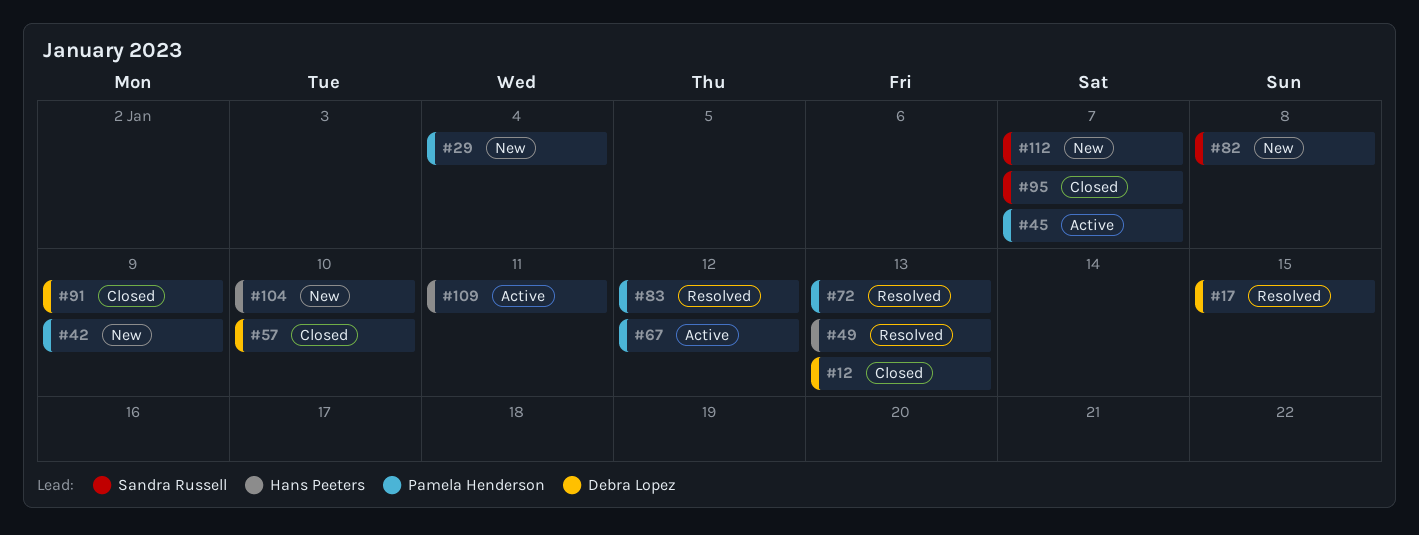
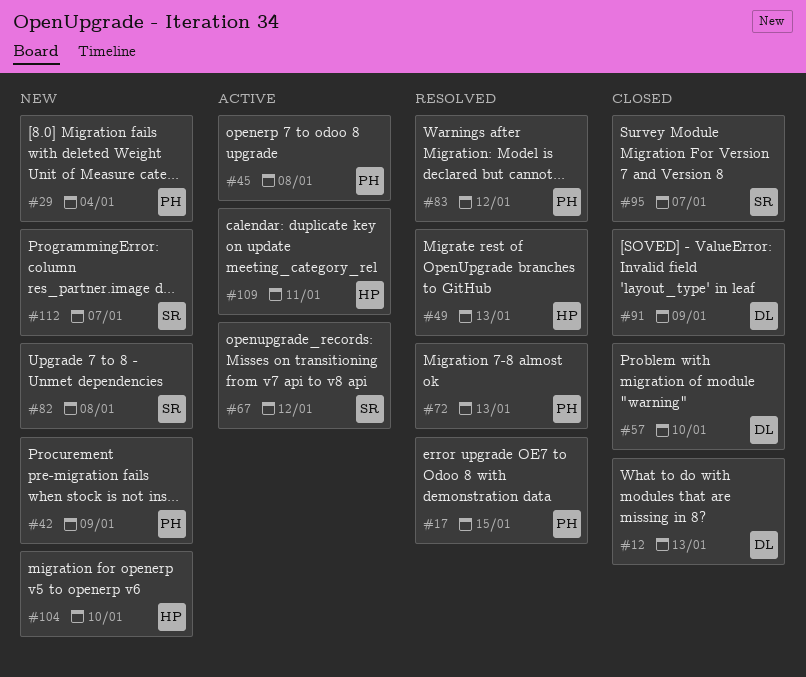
#17, owner: Debra Lopez -> Pamela Henderson
#45, due: Jan 7 -> Jan 8
#67, owner: Pamela Henderson -> Sandra Russell

